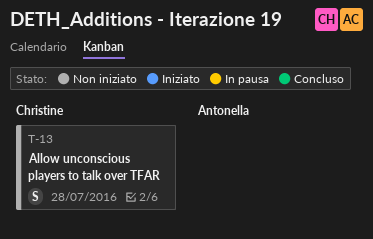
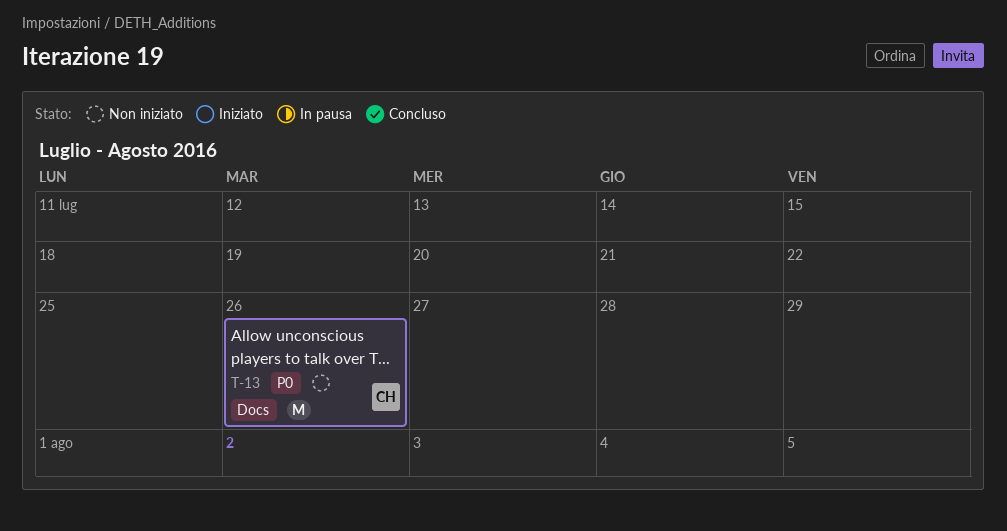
T-13, estimate: S -> M
T-13, due: Jul 28 -> Jul 26

